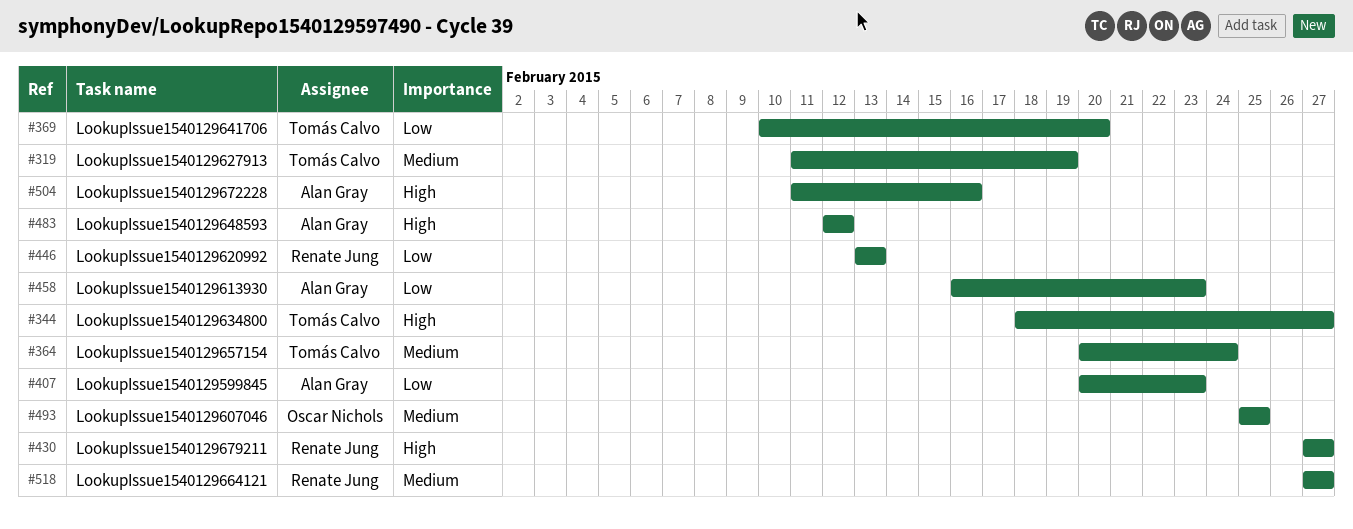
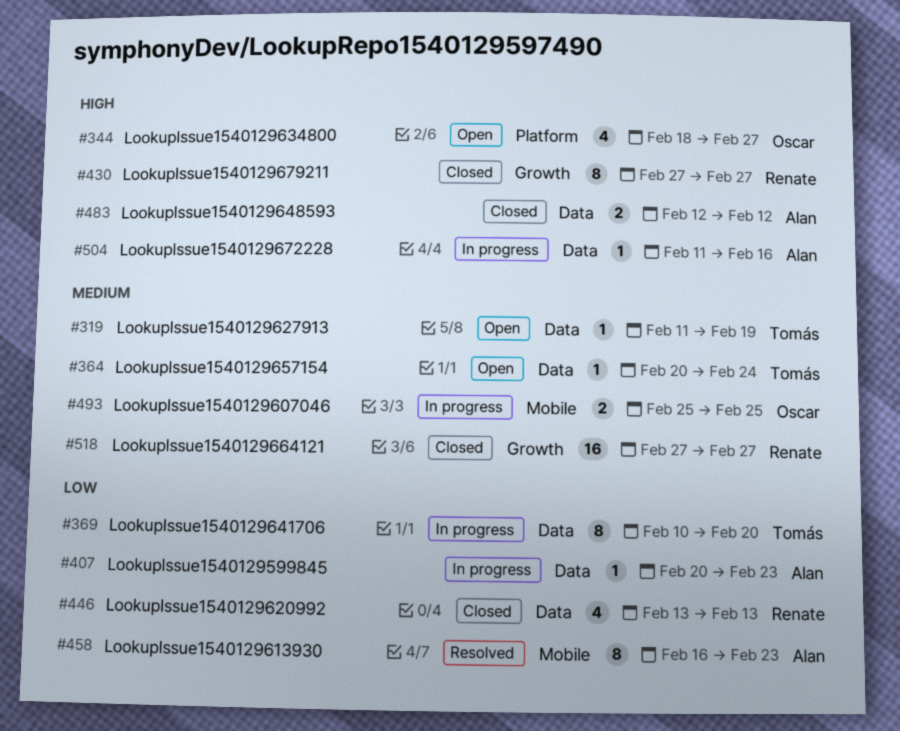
#344, owner: Tomás Calvo -> Oscar Nichols

